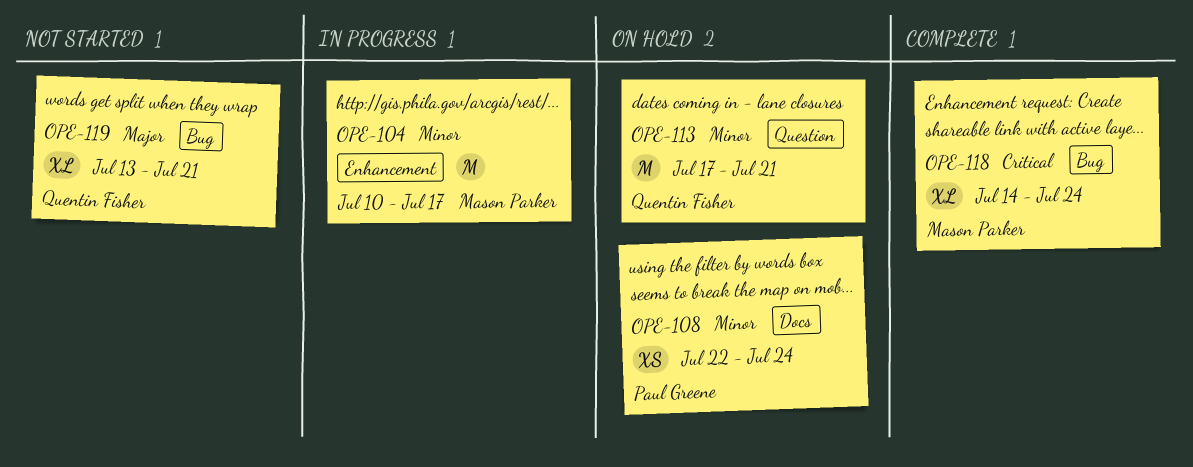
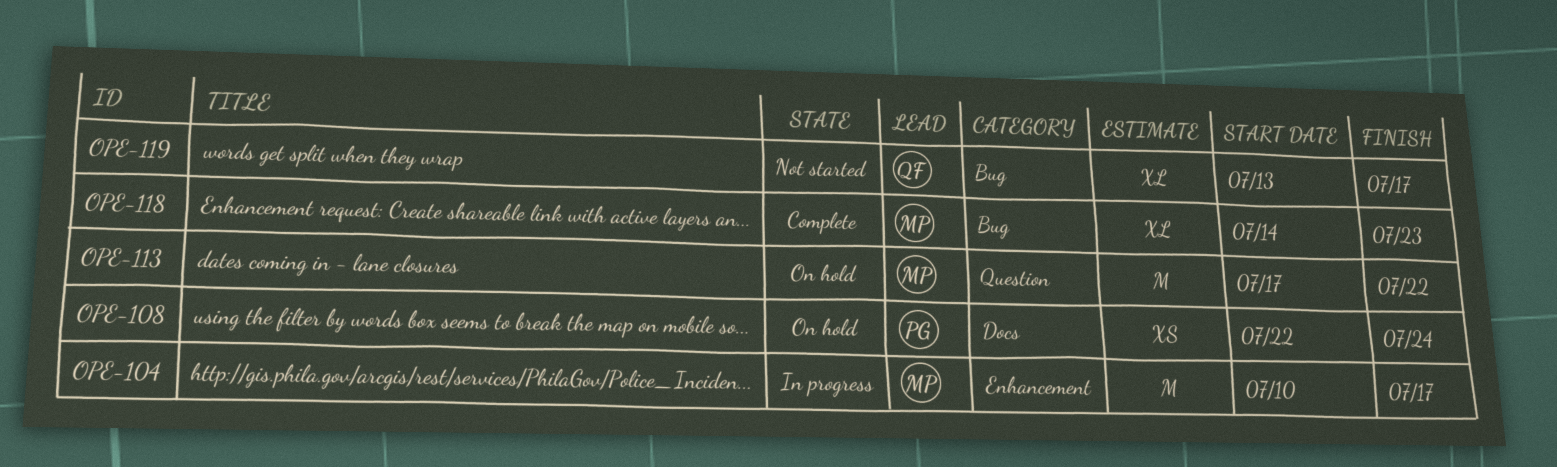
OPE-113, owner: Quentin Fisher -> Mason Parker
OPE-113, due: Jul 21 -> Jul 22
OPE-118, due: Jul 24 -> Jul 23
OPE-119, due: Jul 21 -> Jul 17

